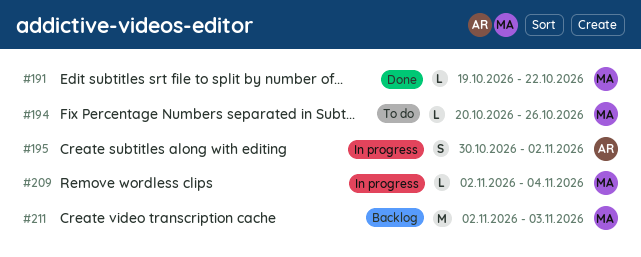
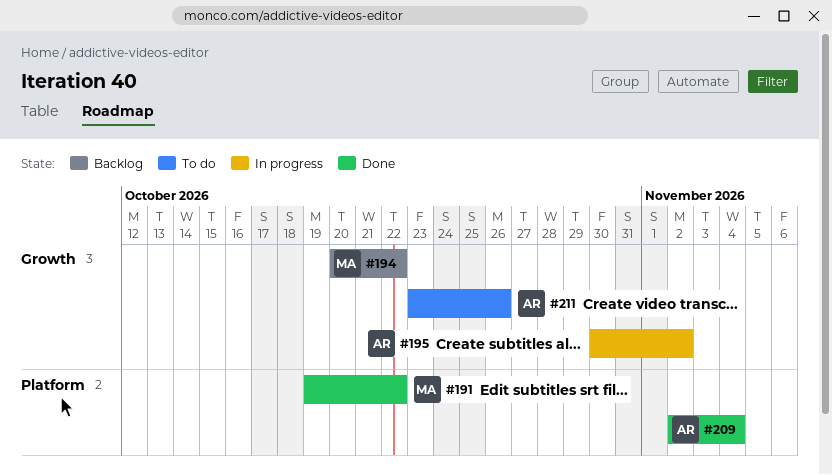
#194, status: To do -> Backlog
#194, due: Oct 26 -> Oct 22
#209, status: In progress -> Done
#209, owner: MA -> AR
#211, status: Backlog -> To do
#211, owner: MA -> AR
#211, start: Nov 2 -> Oct 23
#211, due: Nov 3 -> Oct 26

